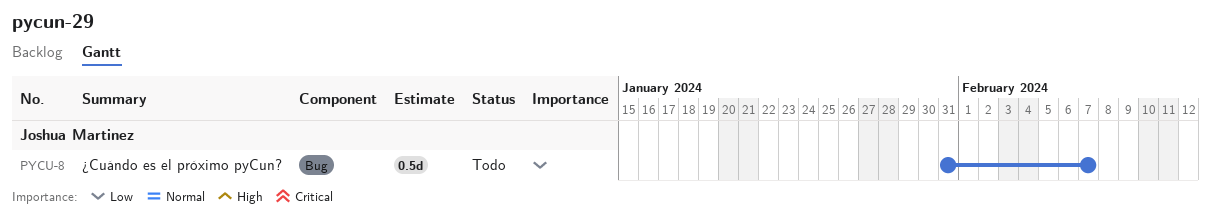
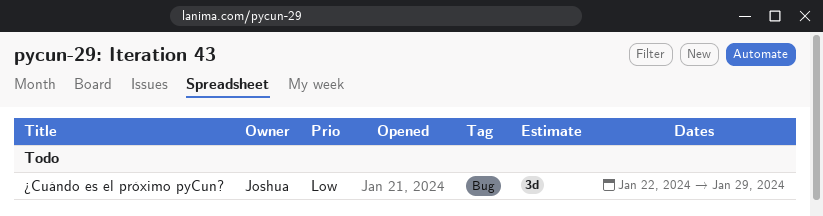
¿Cuándo es el próximo pyCun?, estimate: 0.5d -> 3d
¿Cuándo es el próximo pyCun?, start: Jan 31 -> Jan 22
¿Cuándo es el próximo pyCun?, due: Feb 7 -> Jan 29

